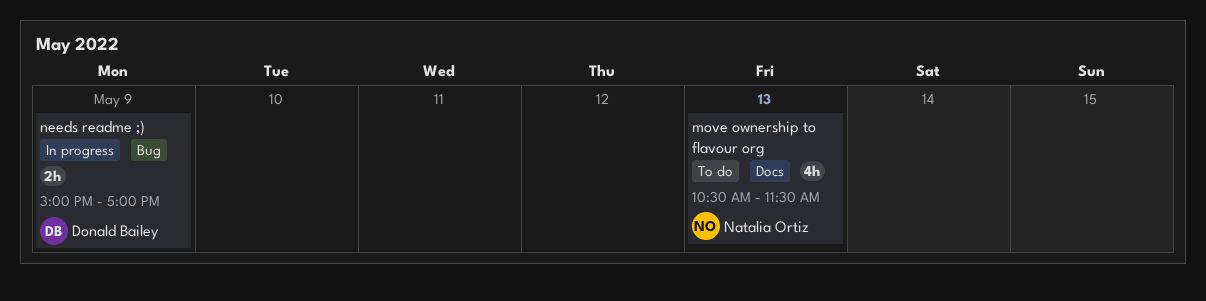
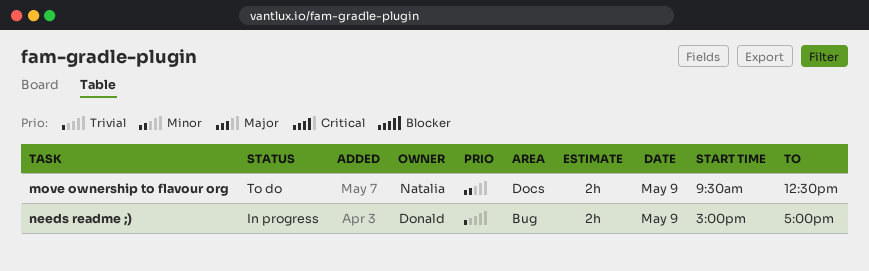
move ownership to flavour org, estimate: 4h -> 2h
move ownership to flavour org, day: May 13 -> May 9
move ownership to flavour org, begins: 10:30 -> 09:30
move ownership to flavour org, ends: 11:30 -> 12:30

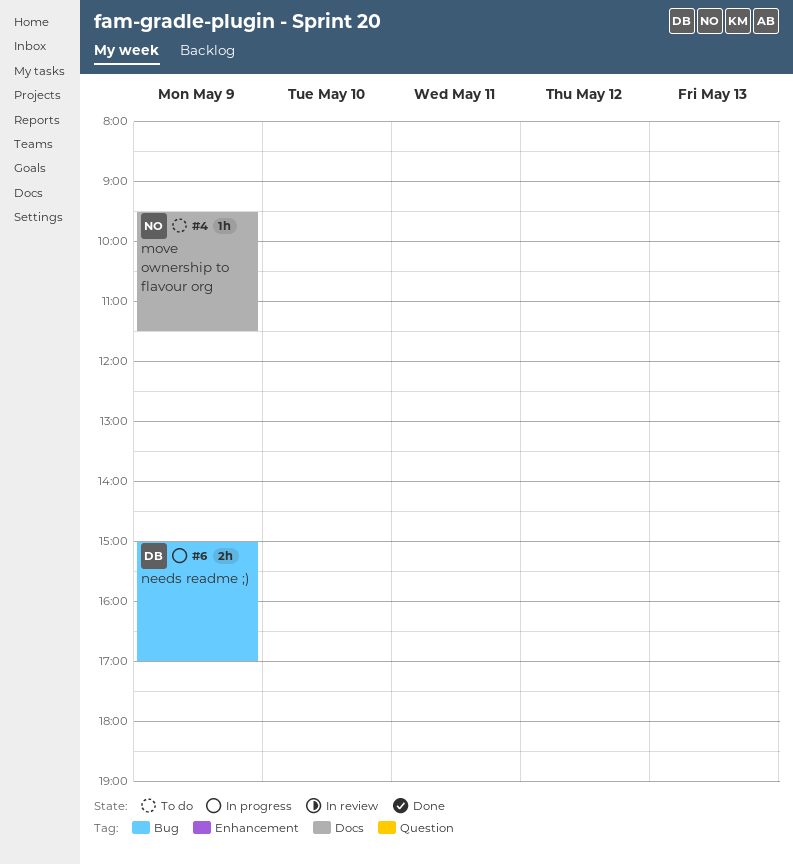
move ownership to flavour org, estimate: 2h -> 1h
move ownership to flavour org, ends: 12:30 -> 11:30

